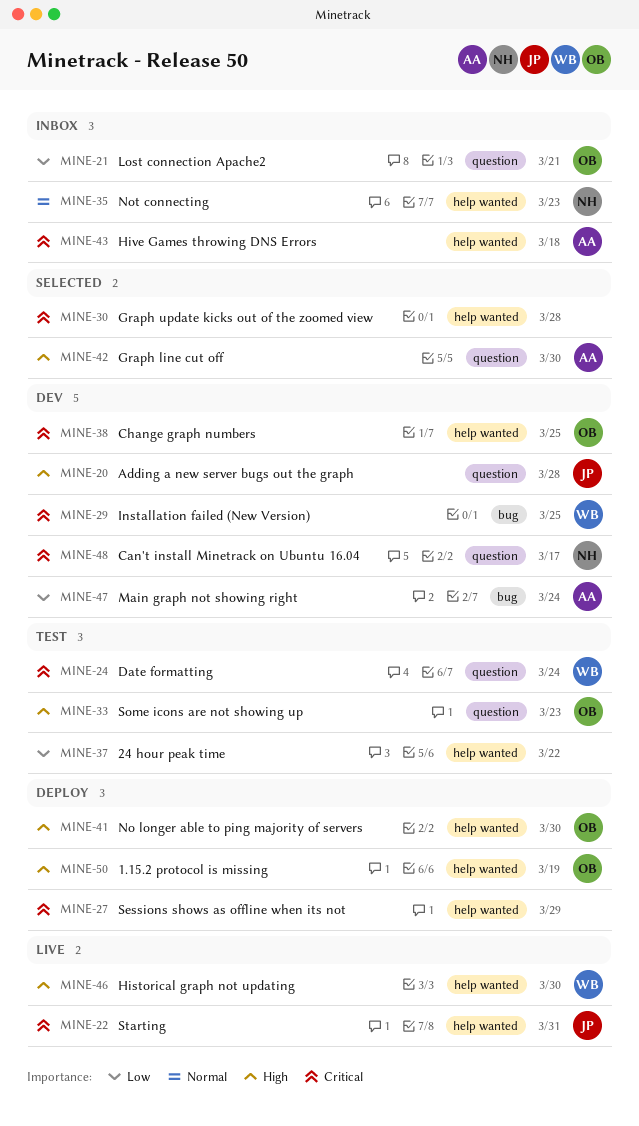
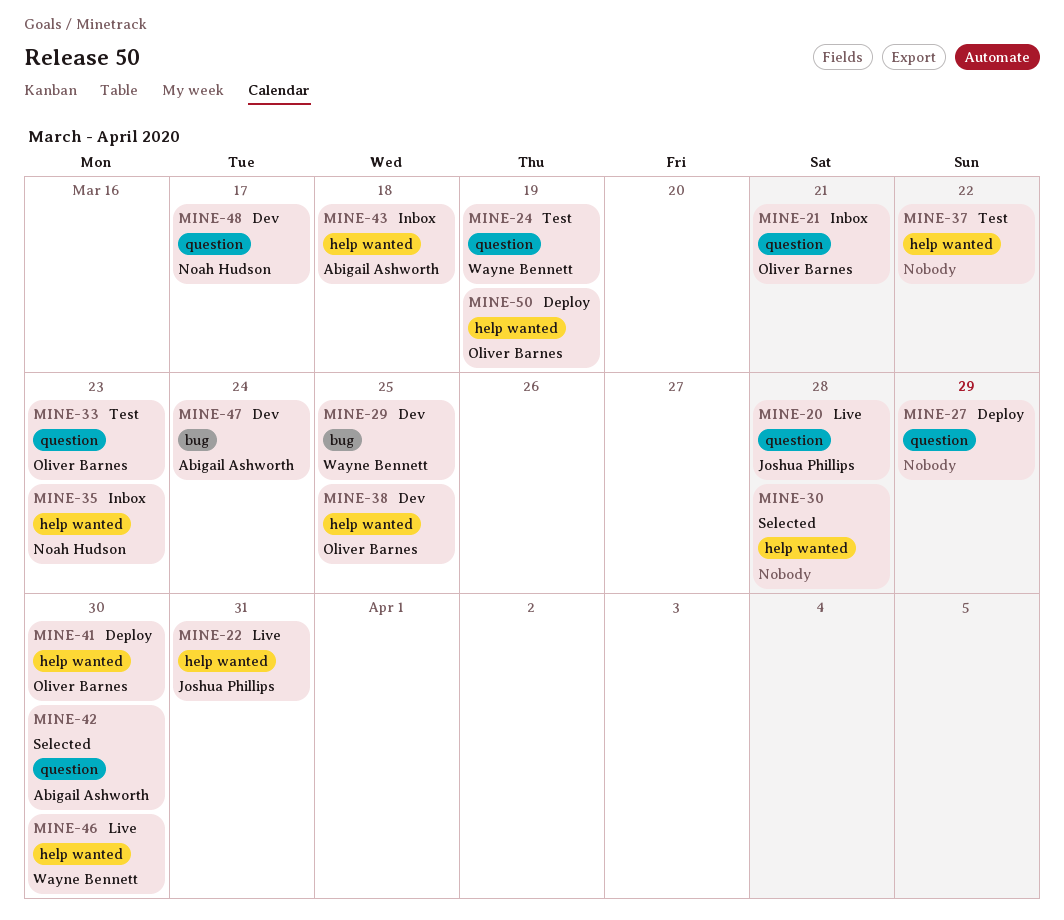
MINE-20, status: Dev -> Live
MINE-24, due: Mar 24 -> Mar 19
MINE-27, label: help wanted -> question

